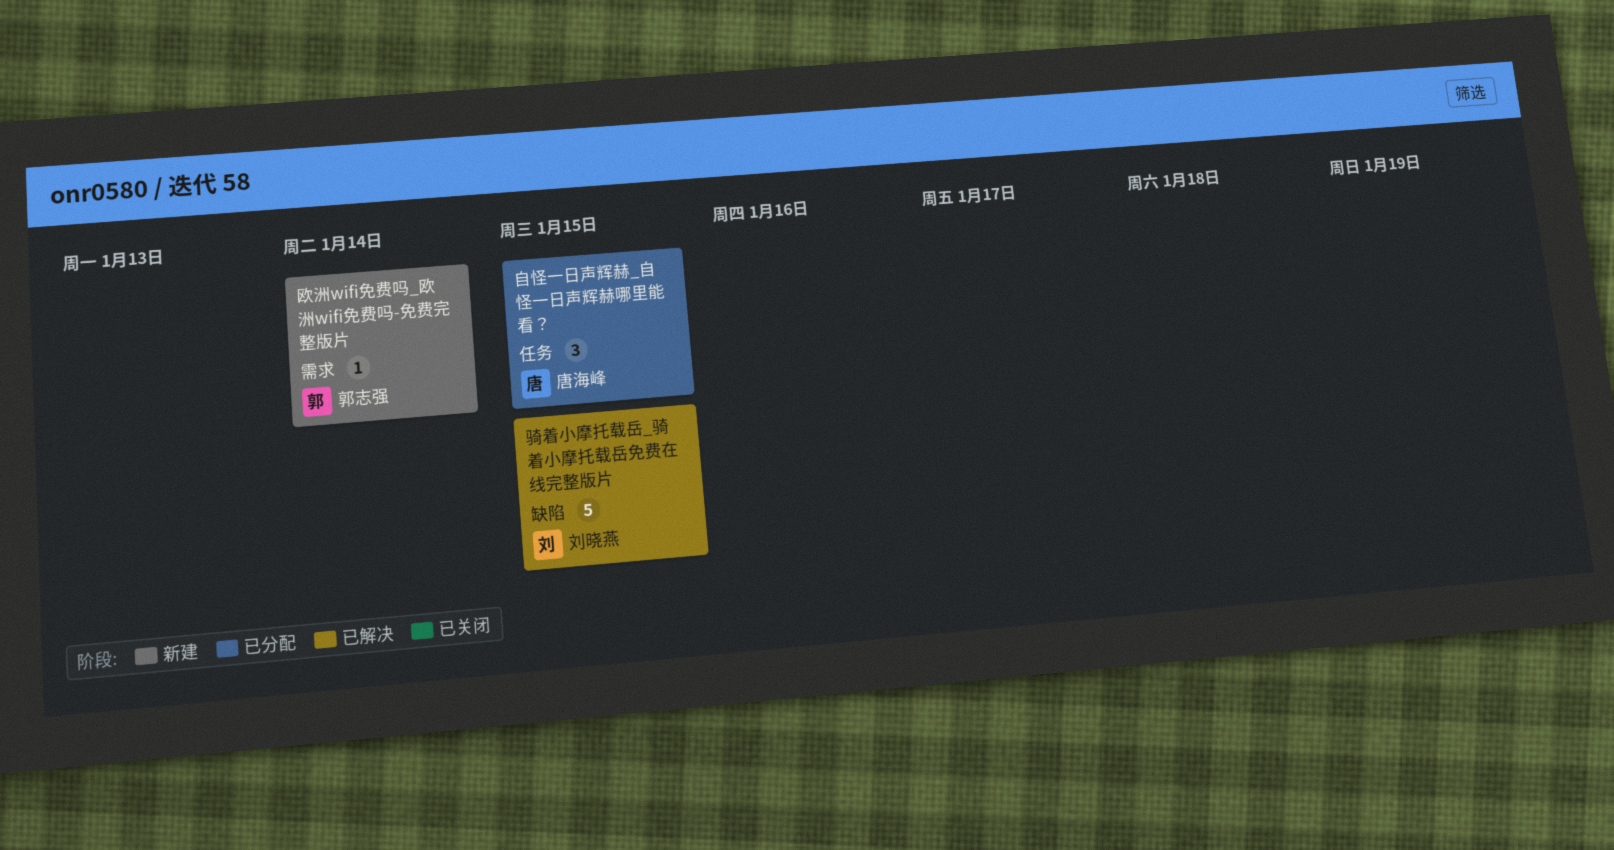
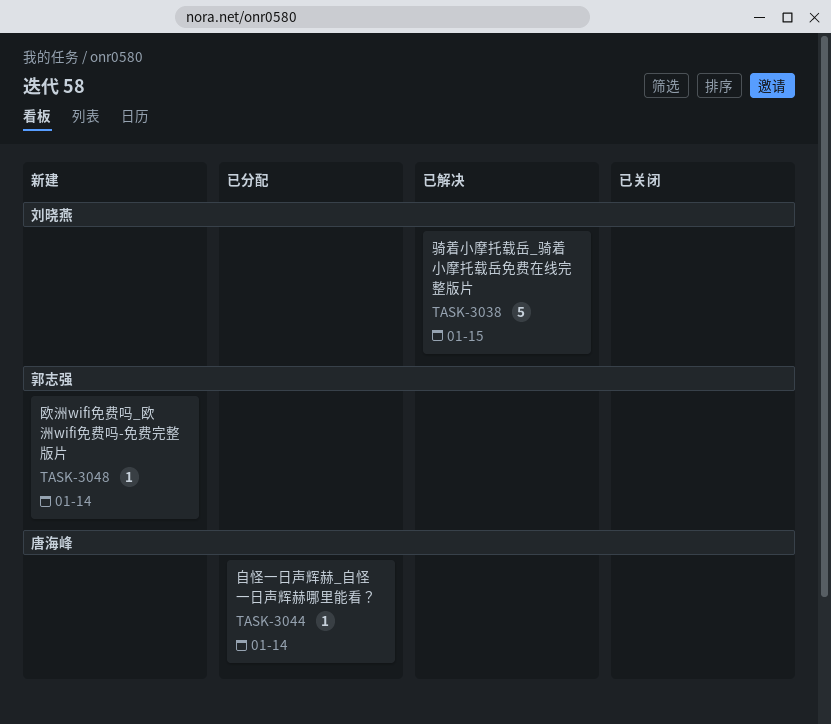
自怪一日声辉赫_自怪一日声辉赫哪里能看？, estimate: 3 -> 1
自怪一日声辉赫_自怪一日声辉赫哪里能看？, due: Jan 15 -> Jan 14

